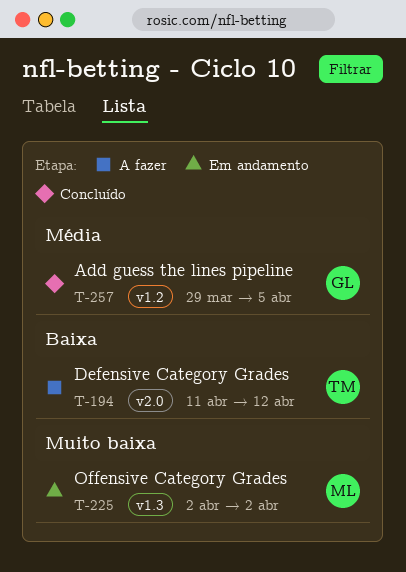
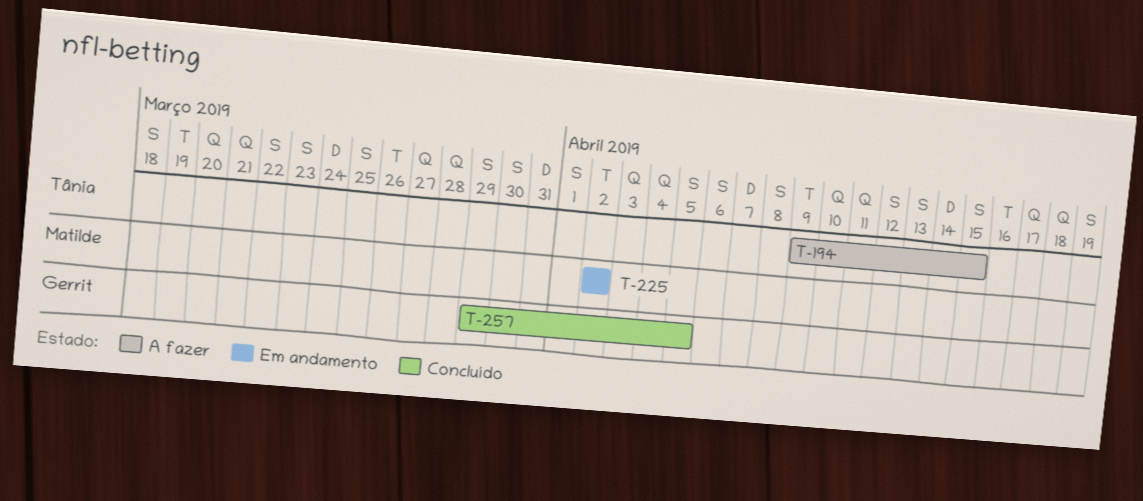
T-194, start: Apr 11 -> Apr 9
T-194, due: Apr 12 -> Apr 15

